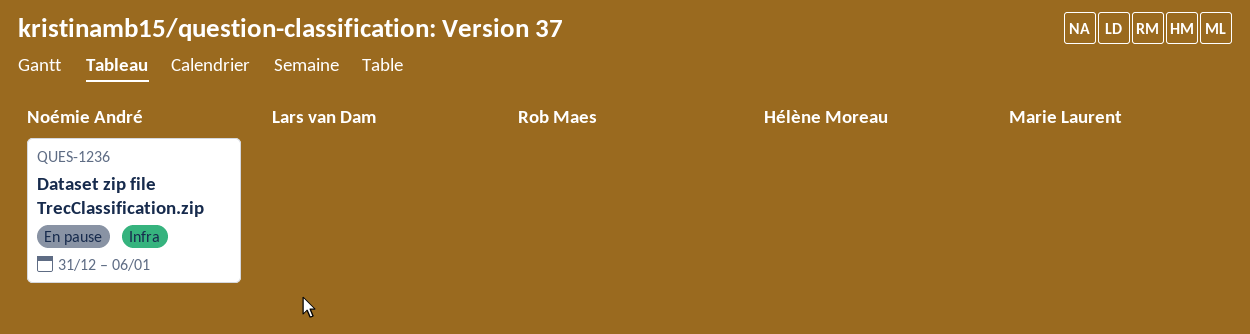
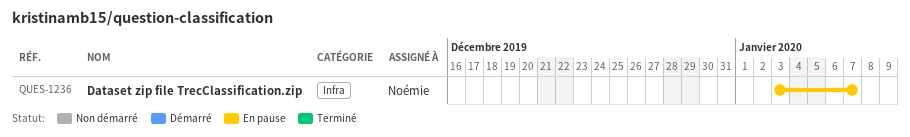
QUES-1236, start: Dec 31 -> Jan 3
QUES-1236, due: Jan 6 -> Jan 7

